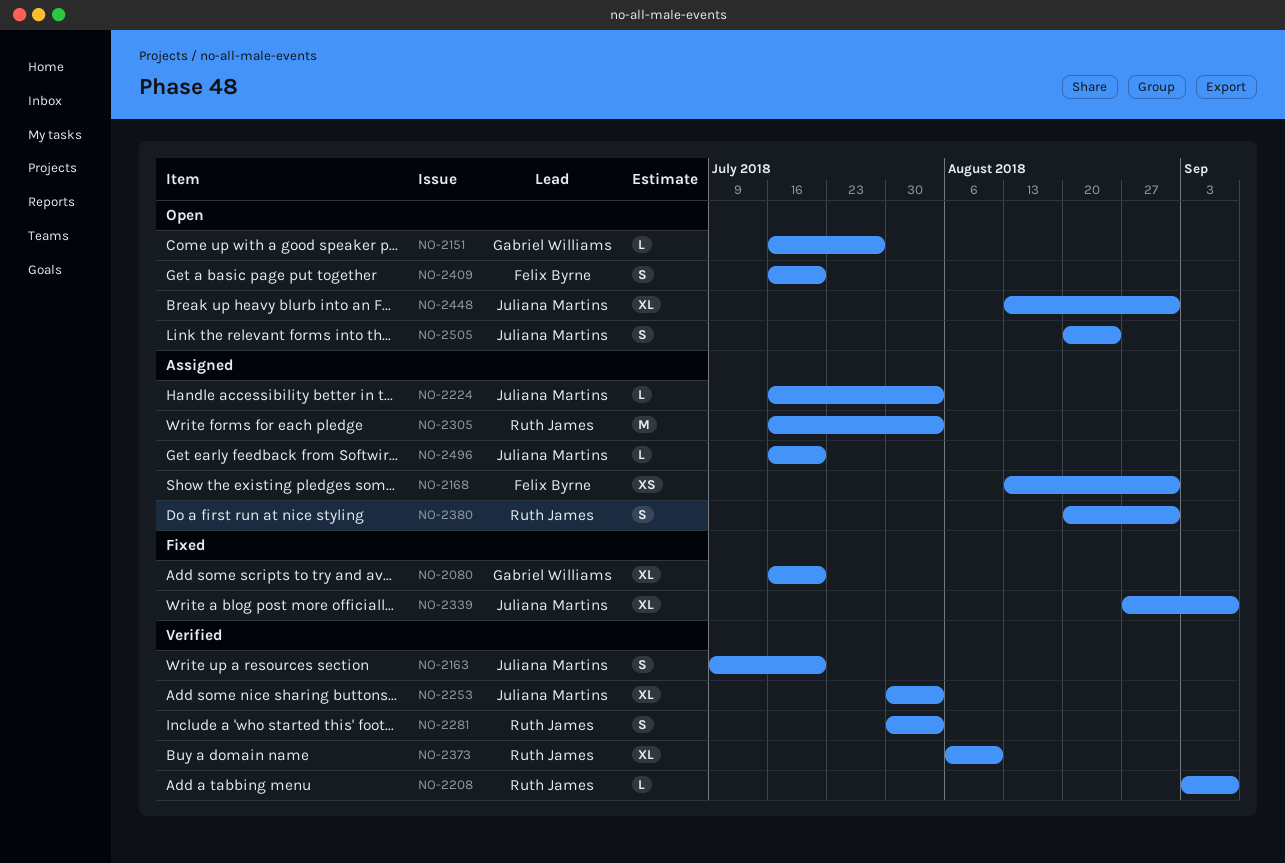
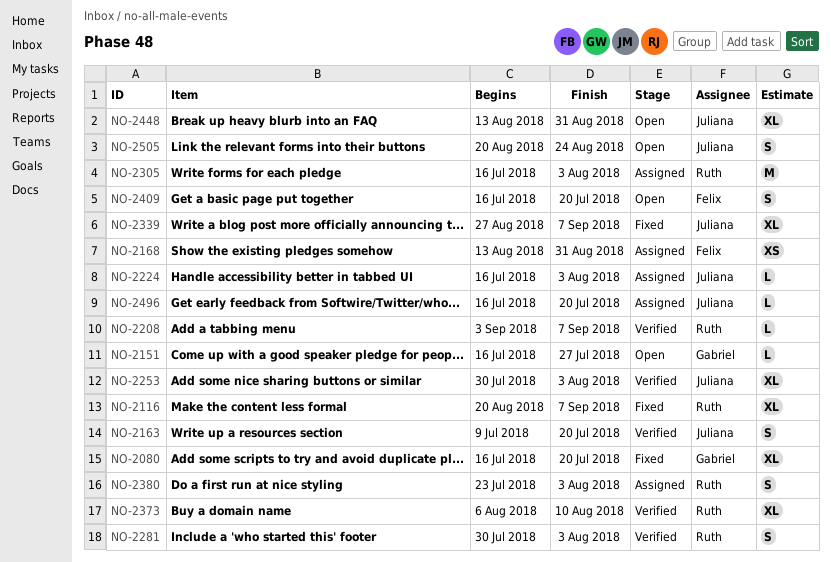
NO-2116: none -> present
NO-2380, start: Aug 20 -> Jul 23
NO-2380, due: Aug 31 -> Aug 3

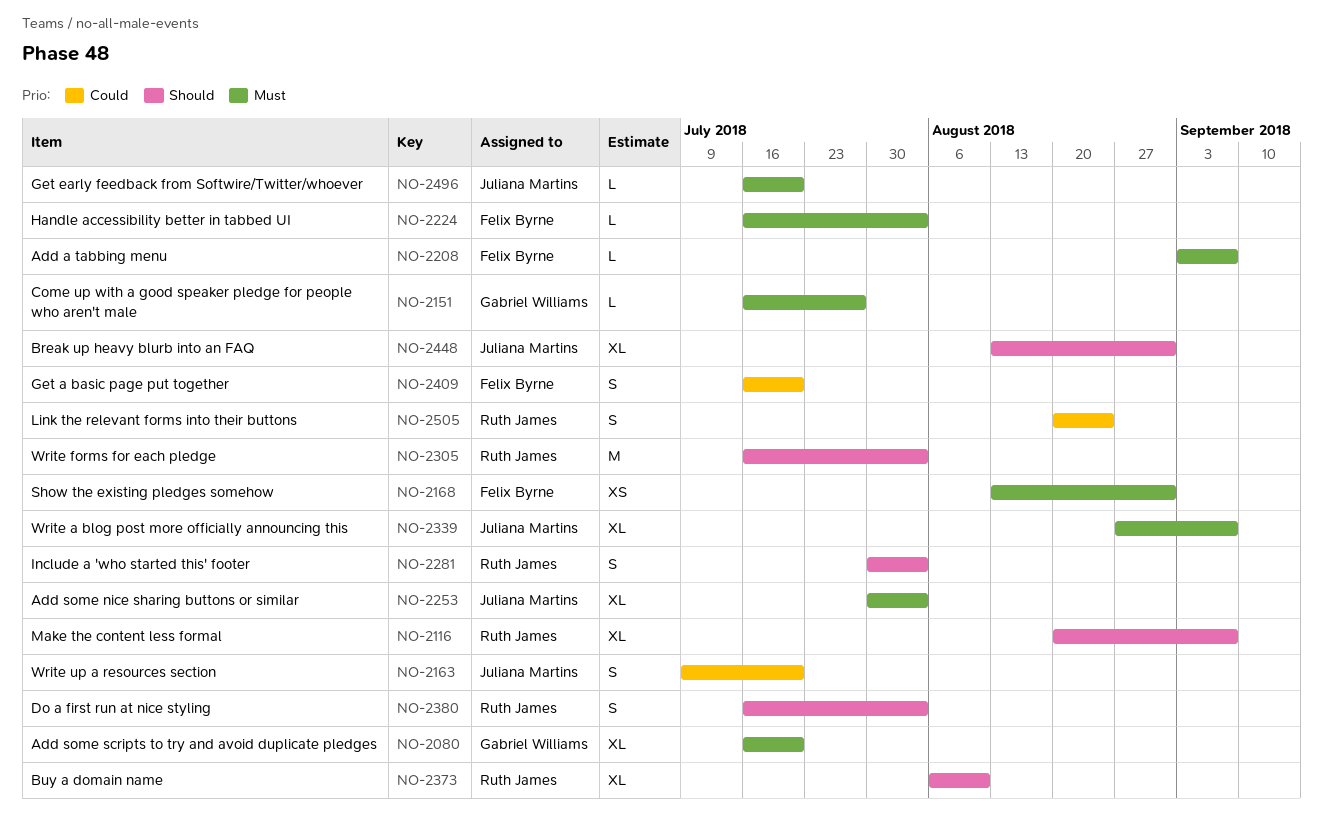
NO-2208, owner: Ruth James -> Felix Byrne
NO-2224, owner: Juliana Martins -> Felix Byrne
NO-2380, start: Jul 23 -> Jul 16
NO-2505, owner: Juliana Martins -> Ruth James

